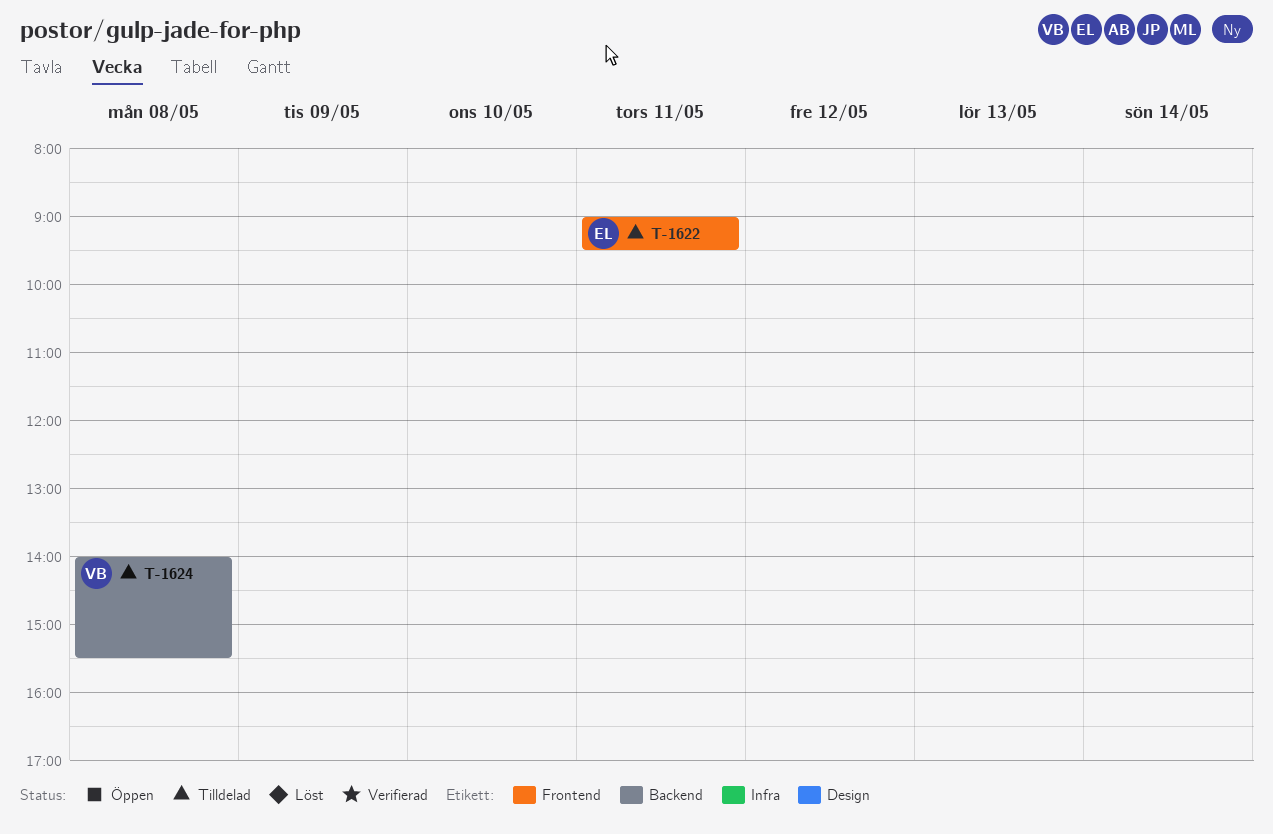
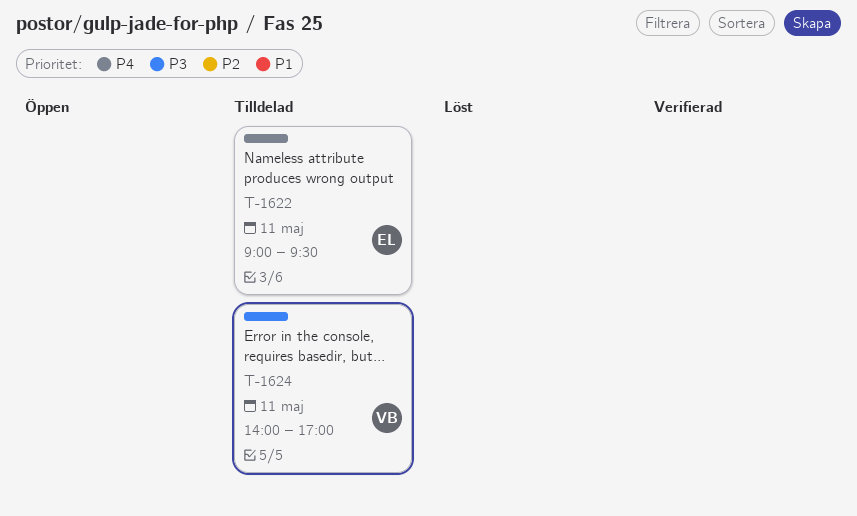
T-1624, day: May 8 -> May 11
T-1624, ends: 15:30 -> 17:00

